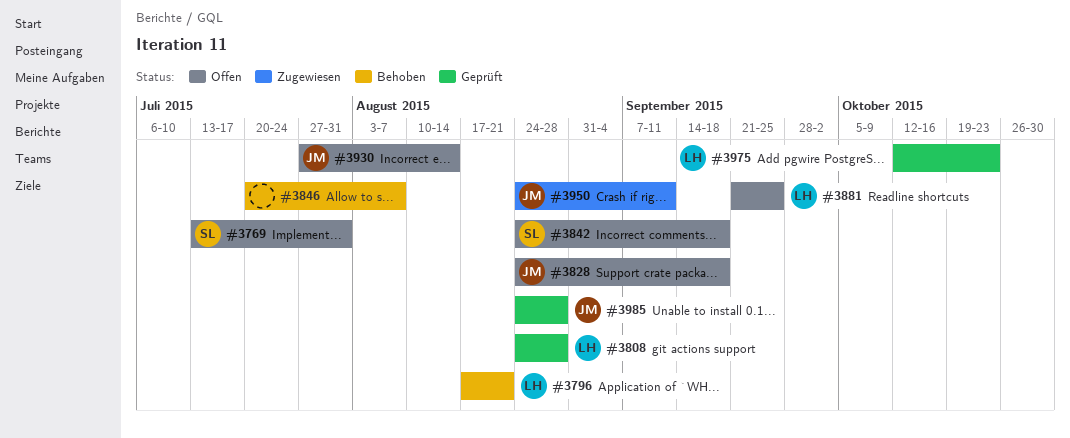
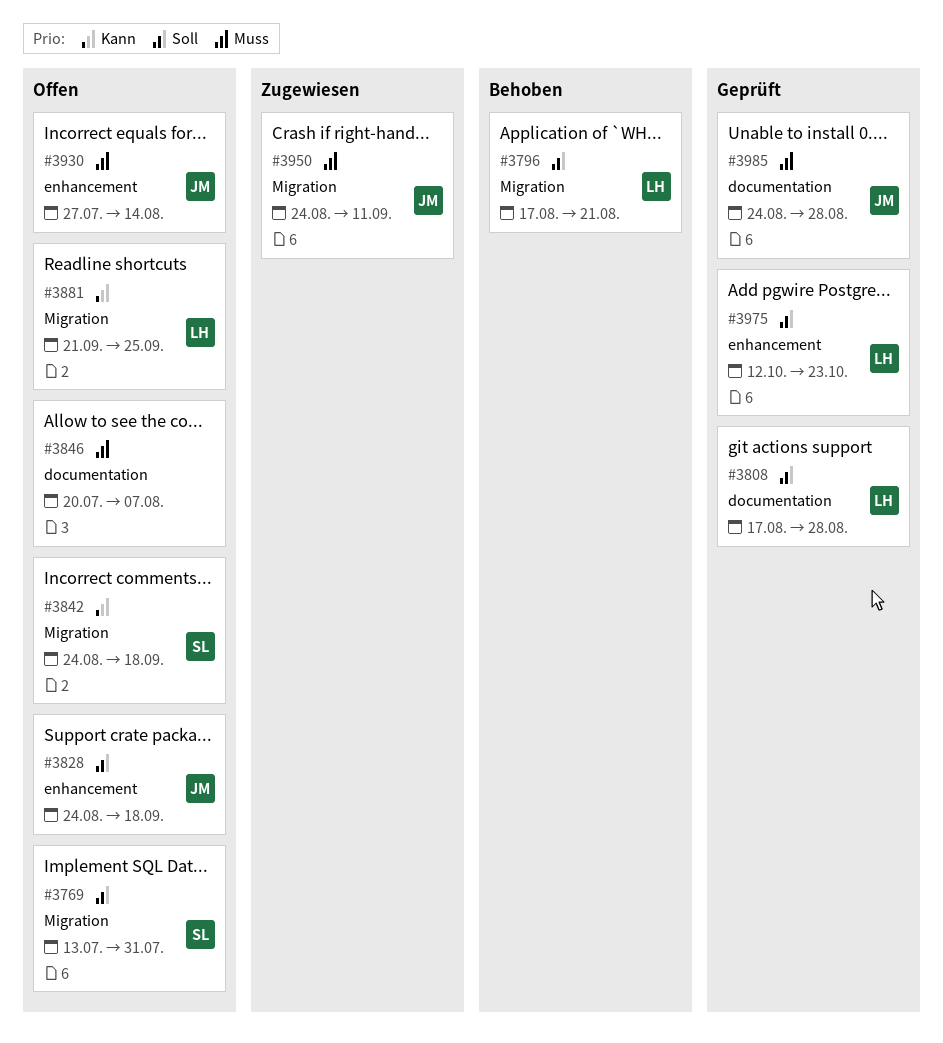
#3808, start: Aug 24 -> Aug 17
#3846, status: Behoben -> Offen

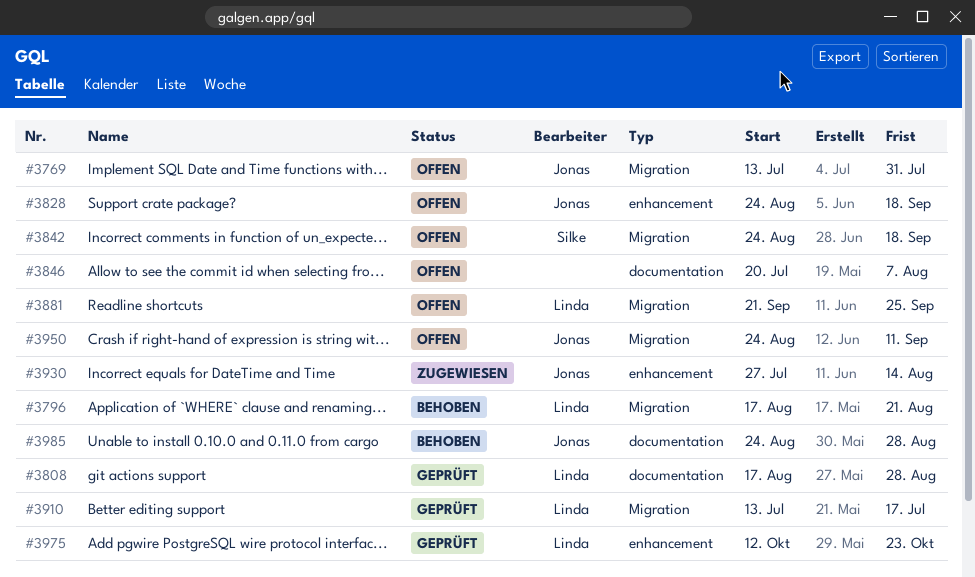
#3769, owner: Silke -> Jonas
#3910: none -> present
#3930, status: Offen -> Zugewiesen
#3950, status: Zugewiesen -> Offen
#3985, status: Geprüft -> Behoben

